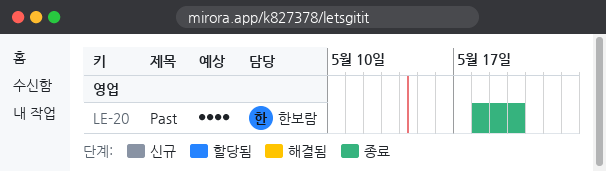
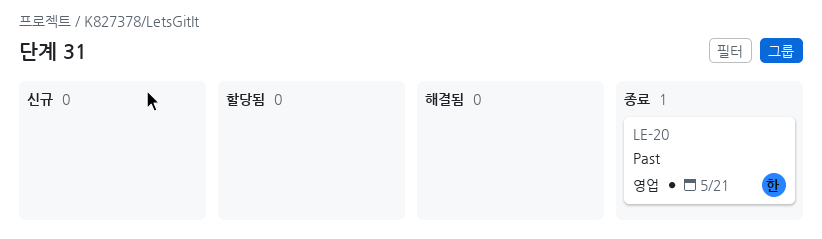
LE-20, estimate: 4 -> 1
LE-20, due: May 20 -> May 21

